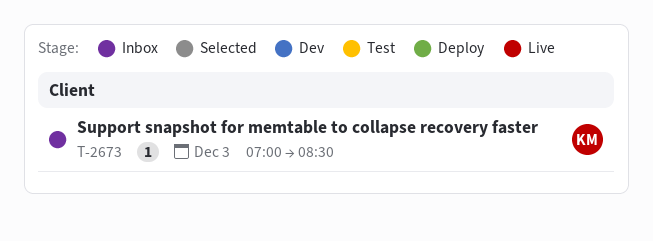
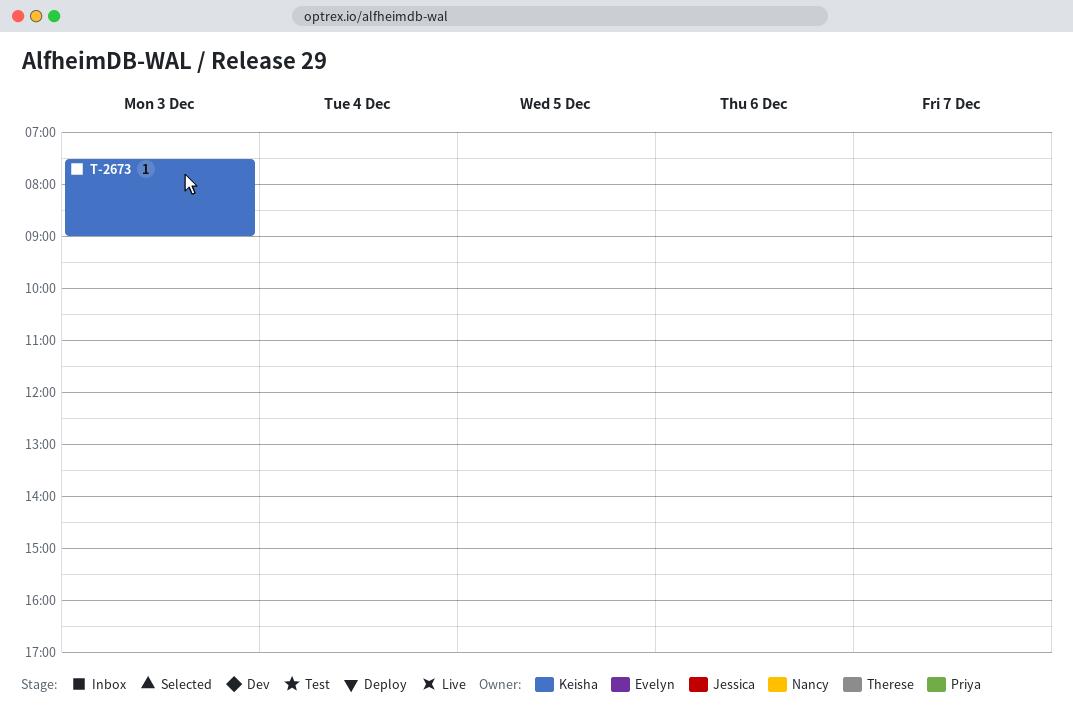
T-2673, begins: 07:00 -> 07:30
T-2673, ends: 08:30 -> 09:00

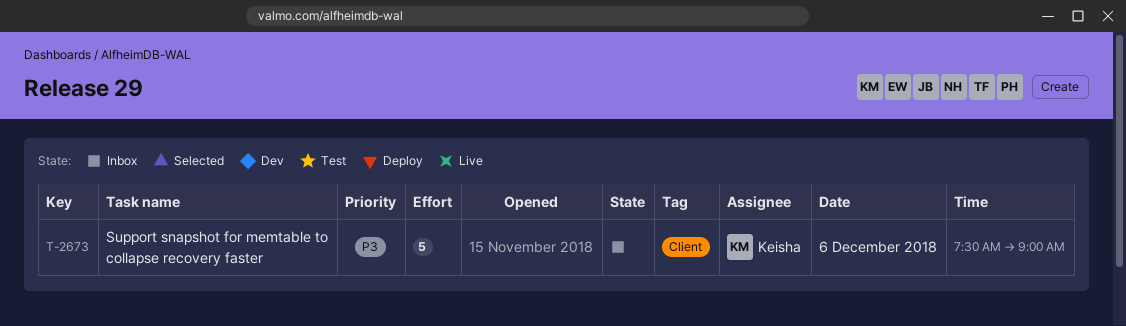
T-2673, estimate: 1 -> 5
T-2673, day: Dec 3 -> Dec 6

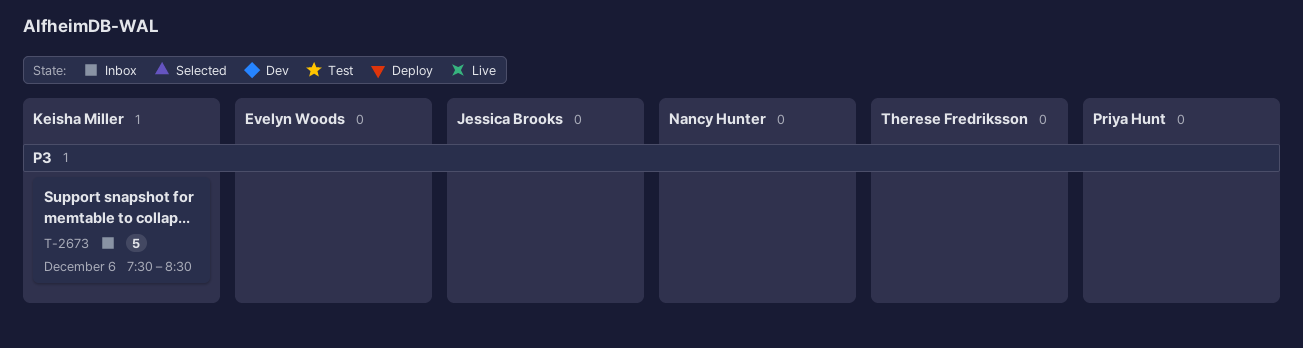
T-2673, ends: 09:00 -> 08:30

